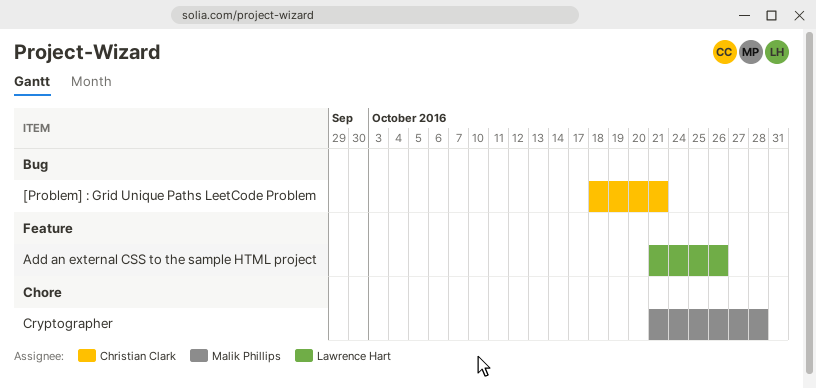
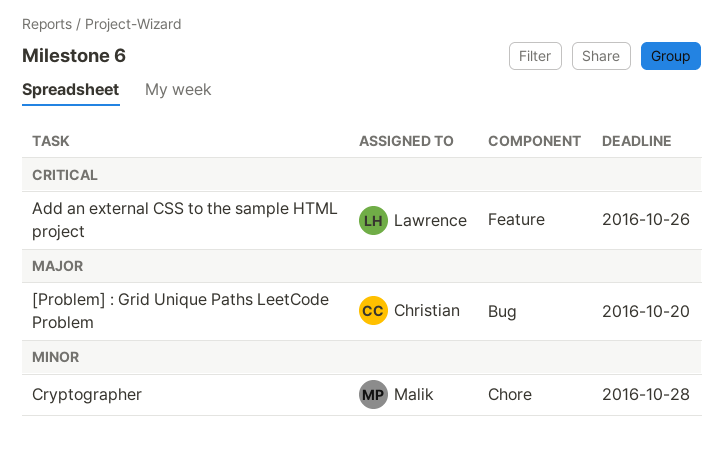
[Problem] : Grid Unique Paths LeetCode Problem, due: Oct 21 -> Oct 20

